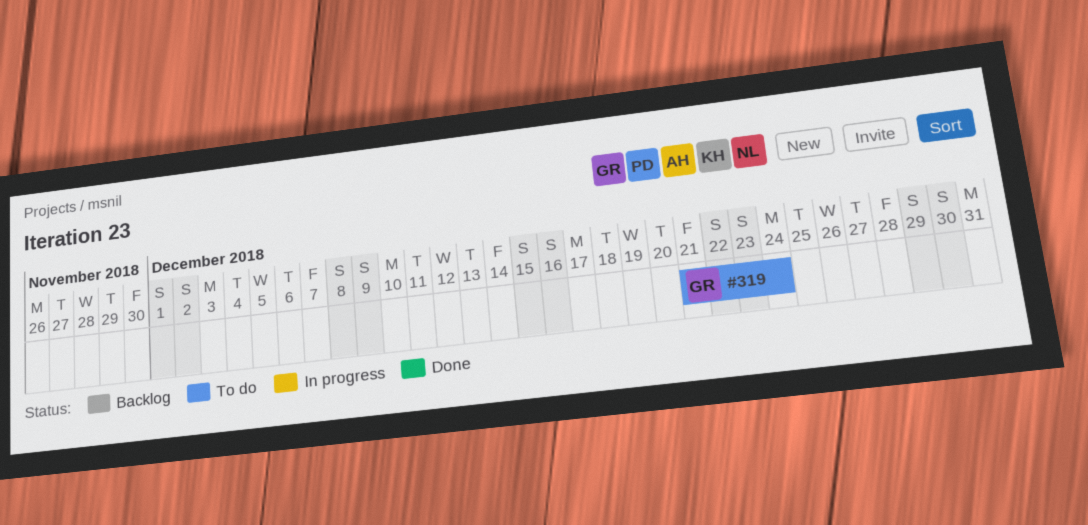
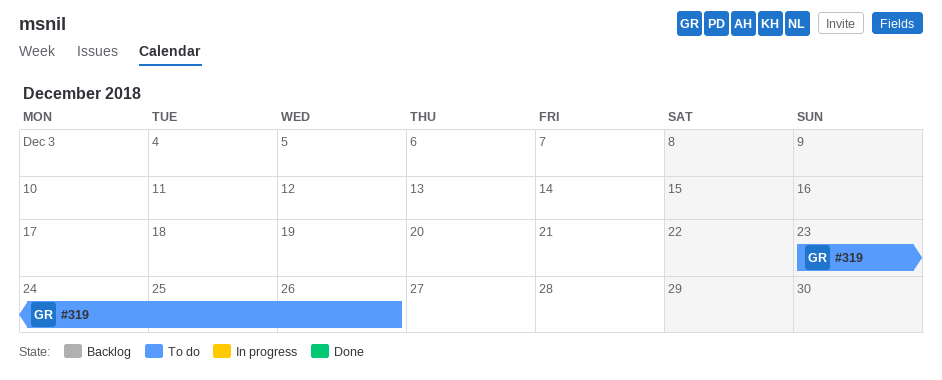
#319, start: Dec 21 -> Dec 23
#319, due: Dec 24 -> Dec 26

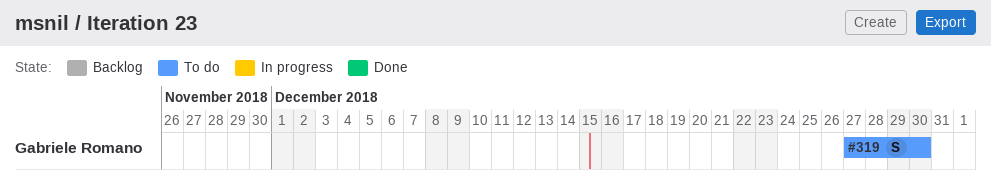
#319, start: Dec 23 -> Dec 27
#319, due: Dec 26 -> Dec 30

